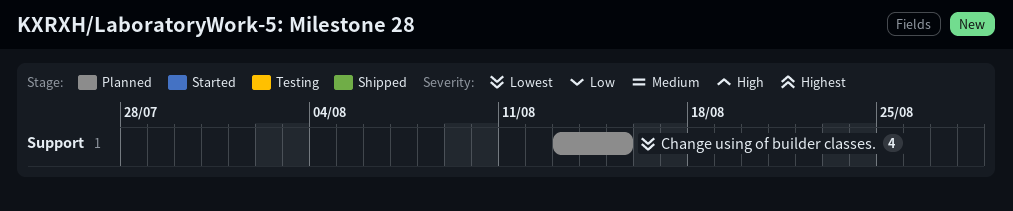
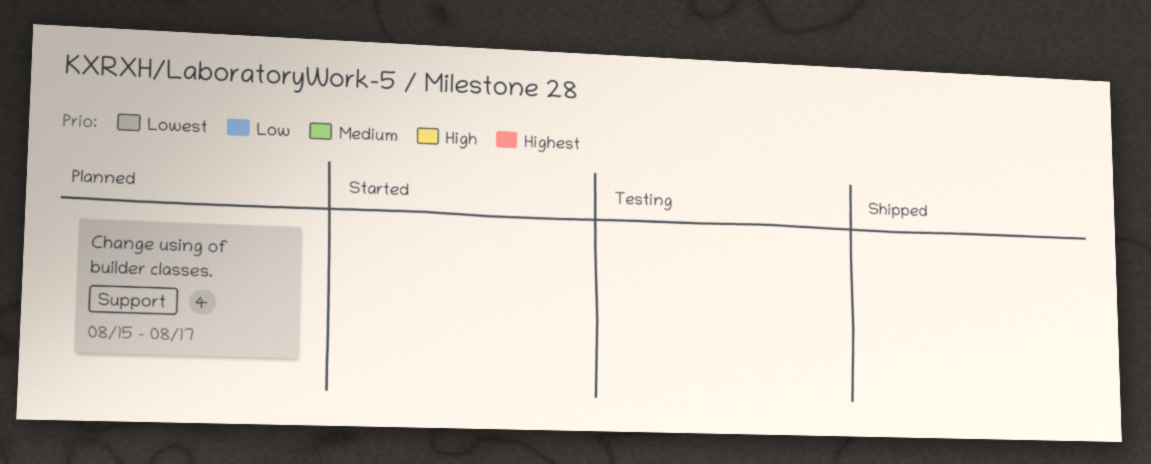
Change using of builder classes., start: Aug 13 -> Aug 15
Change using of builder classes., due: Aug 15 -> Aug 17

